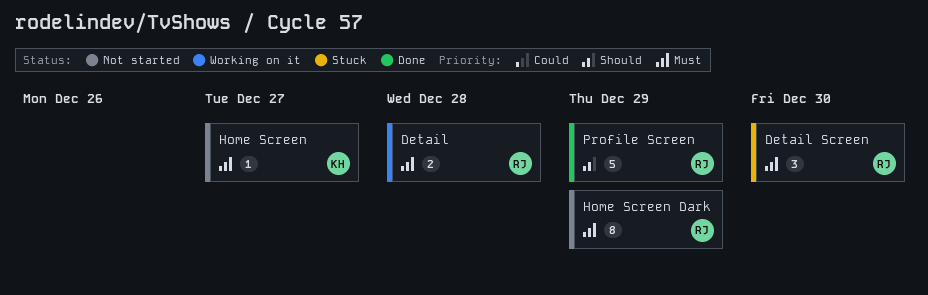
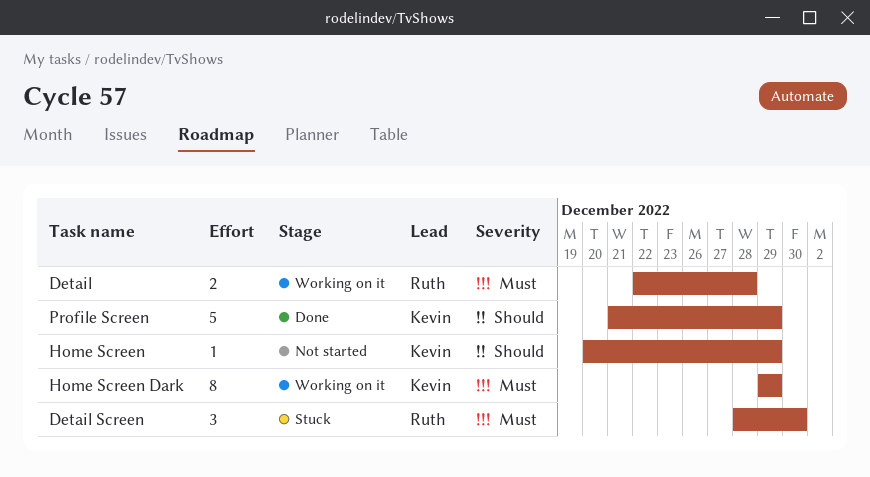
Home Screen, priority: Must -> Should
Home Screen, due: Dec 27 -> Dec 29
Home Screen Dark, status: Not started -> Working on it
Home Screen Dark, owner: Ruth -> Kevin
Profile Screen, owner: Ruth -> Kevin

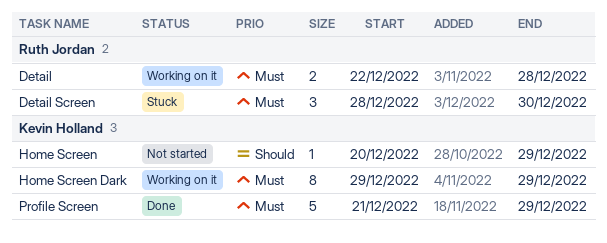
Profile Screen, priority: Should -> Must

